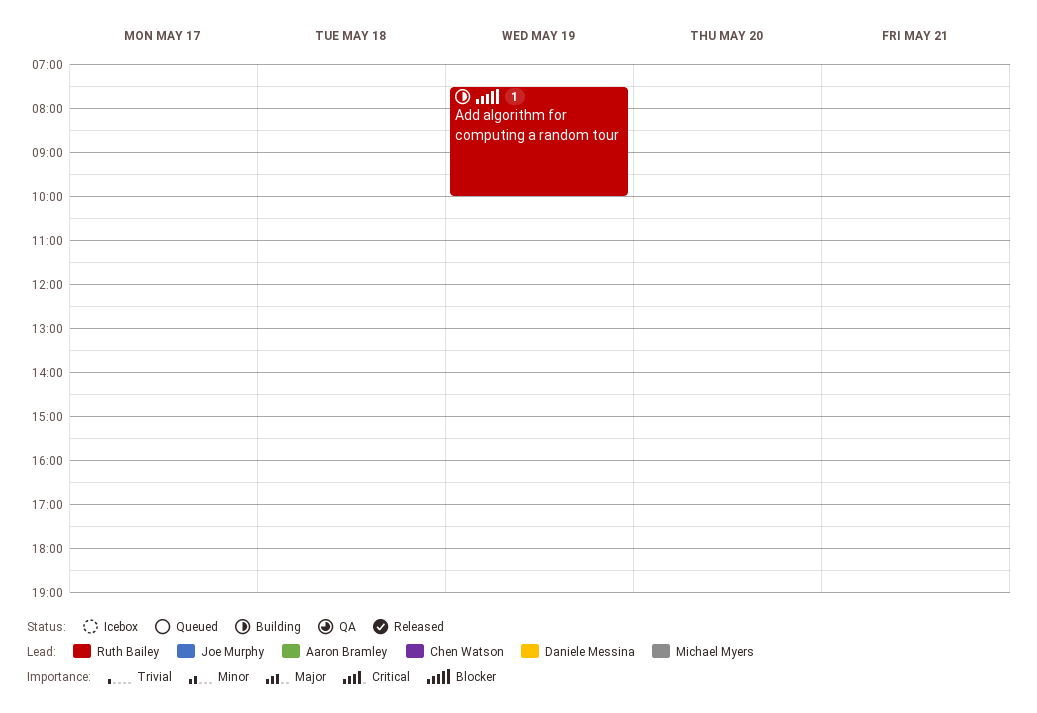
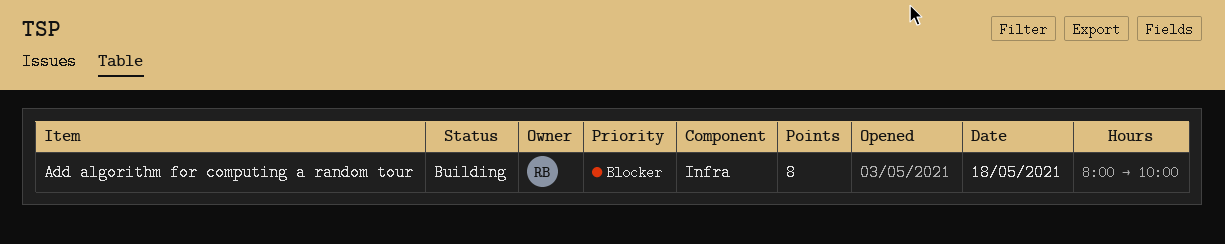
Add algorithm for computing a random tour, estimate: 1 -> 8
Add algorithm for computing a random tour, day: May 19 -> May 18
Add algorithm for computing a random tour, begins: 07:30 -> 08:00

